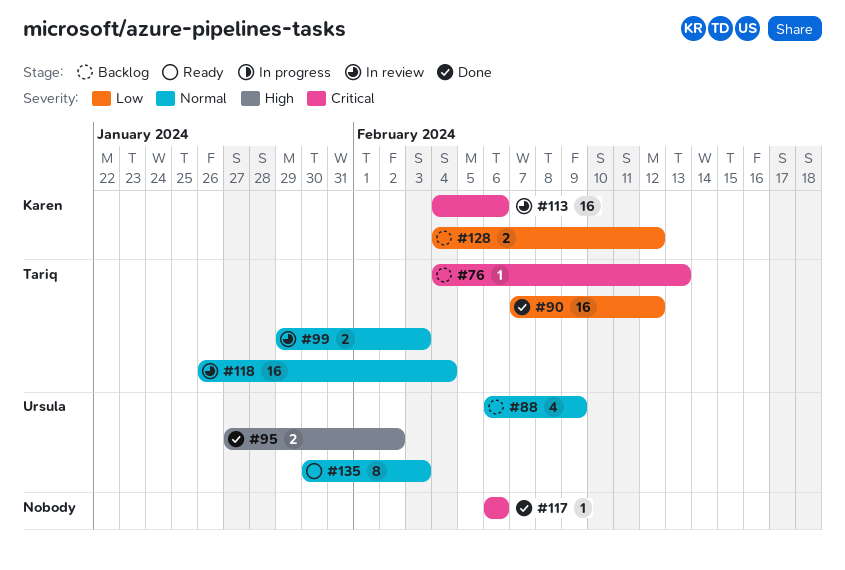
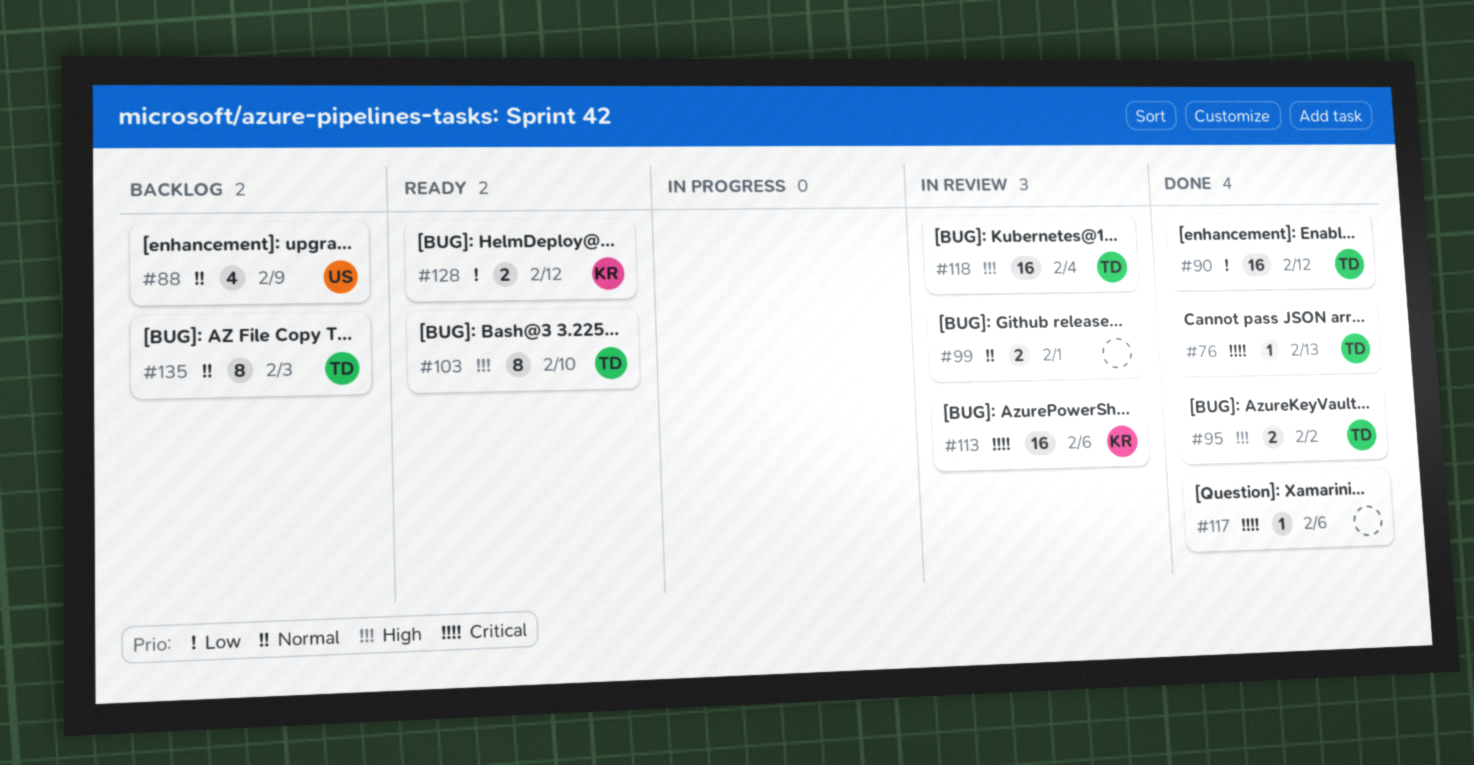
#76, status: Backlog -> Done
#95, owner: Ursula -> Tariq
#99, owner: Tariq -> none
#99, due: Feb 3 -> Feb 1
#103: none -> present
#118, priority: Normal -> High
#128, status: Backlog -> Ready
#135, status: Ready -> Backlog
#135, owner: Ursula -> Tariq

